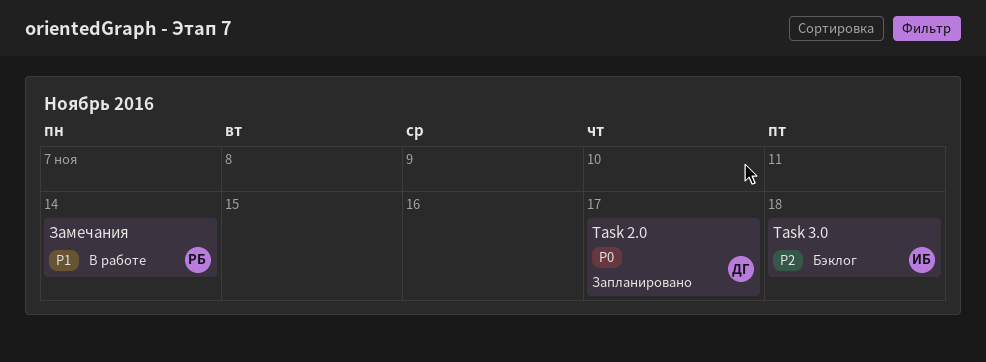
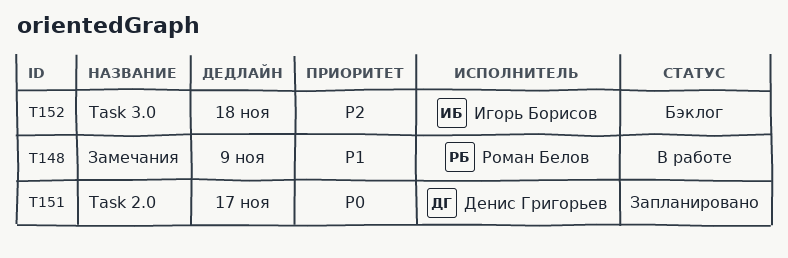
Замечания, due: Nov 14 -> Nov 9

